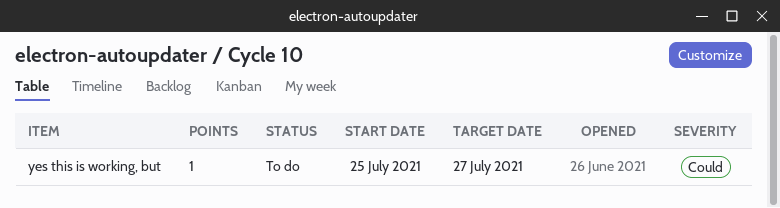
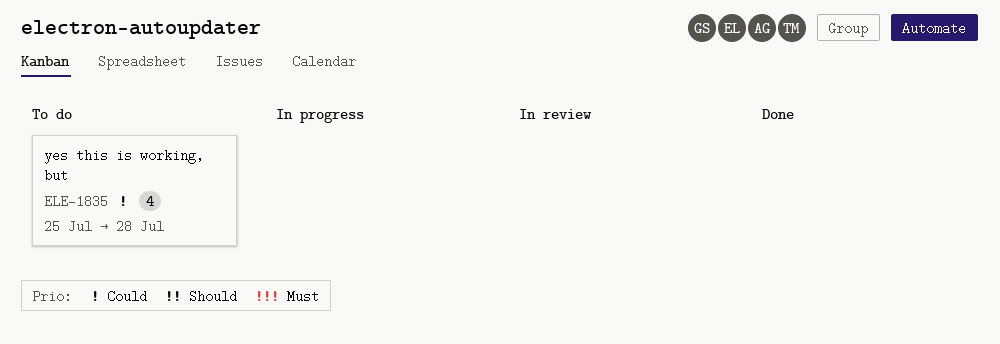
yes this is working, but, estimate: 1 -> 4
yes this is working, but, due: Jul 27 -> Jul 28

